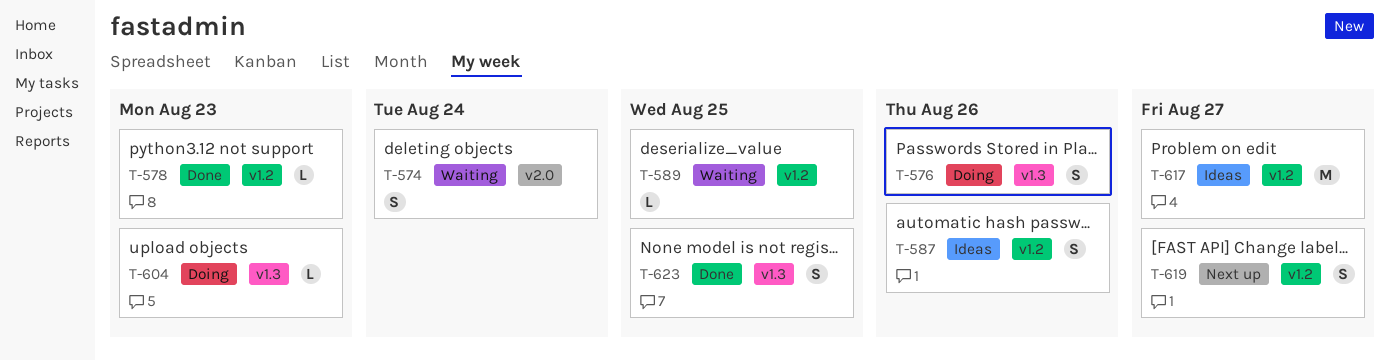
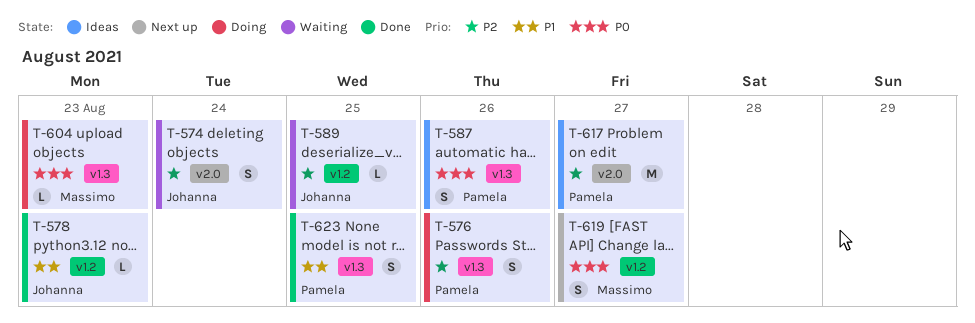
T-587, label: v1.2 -> v1.3
T-617, label: v1.2 -> v2.0

